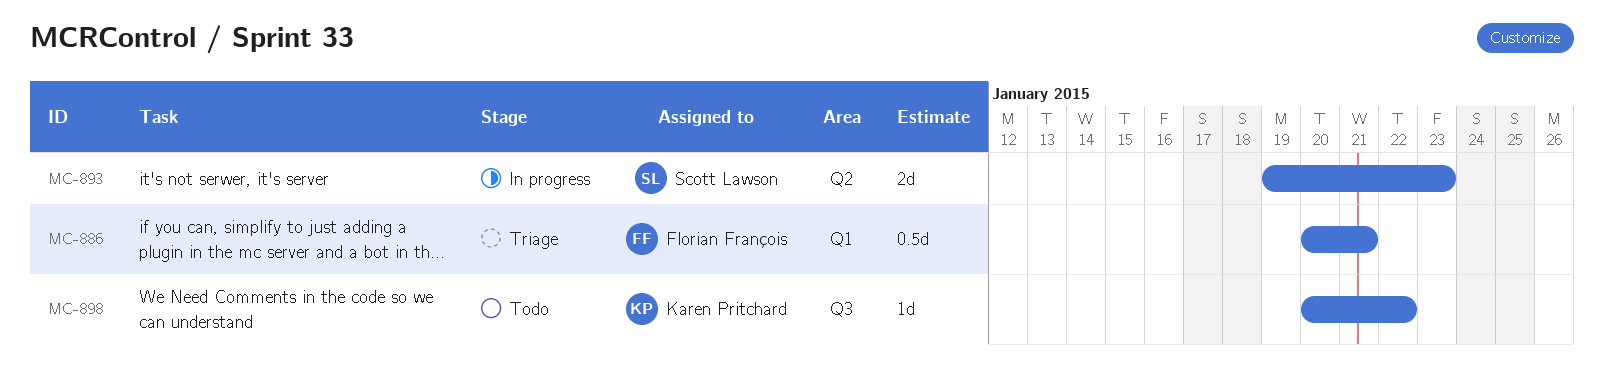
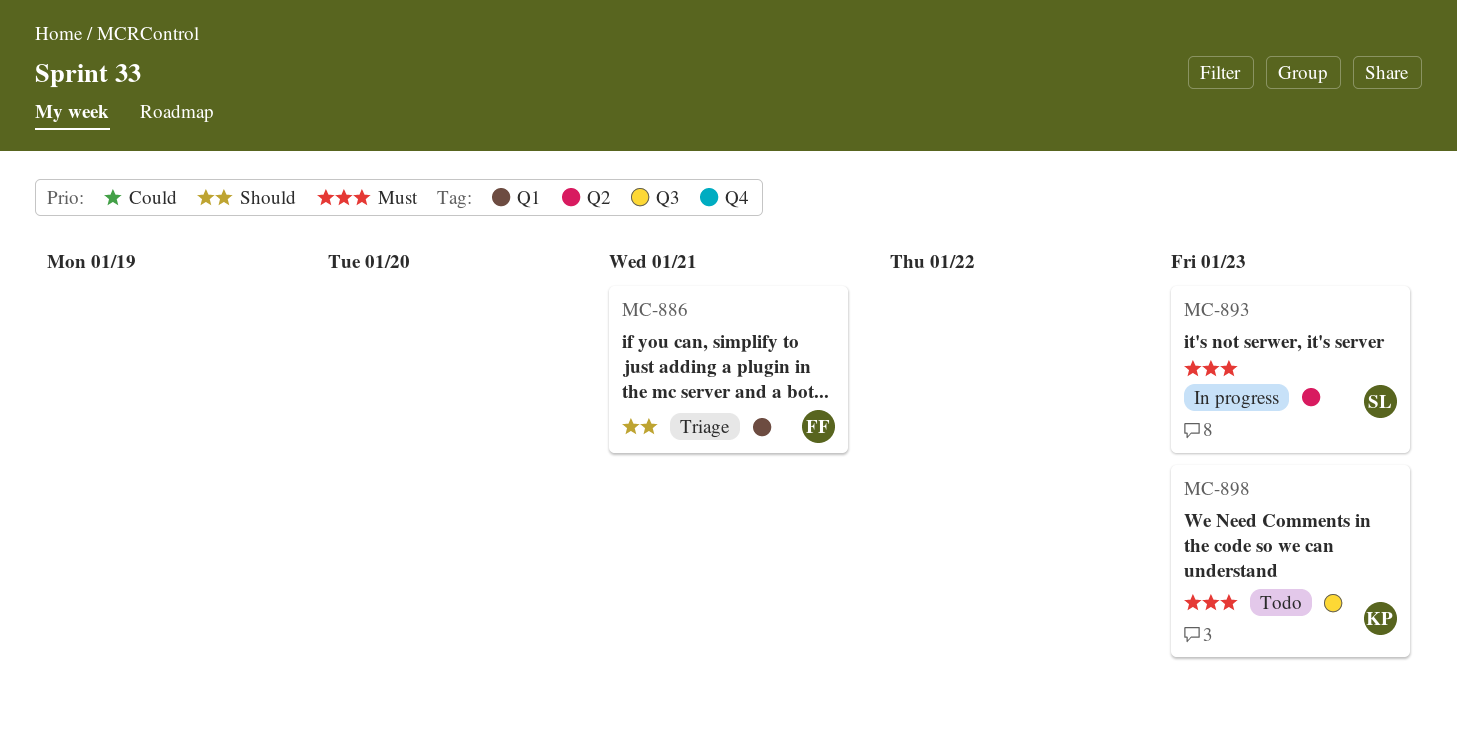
MC-898, due: Jan 22 -> Jan 23

